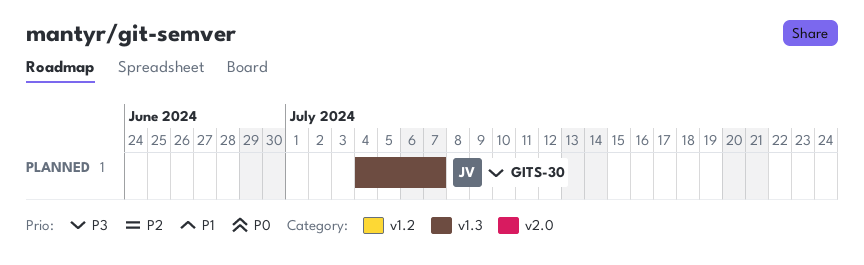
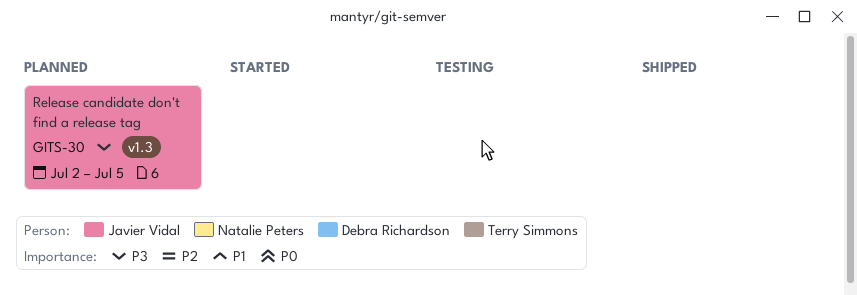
GITS-30, start: Jul 4 -> Jul 2
GITS-30, due: Jul 7 -> Jul 5

